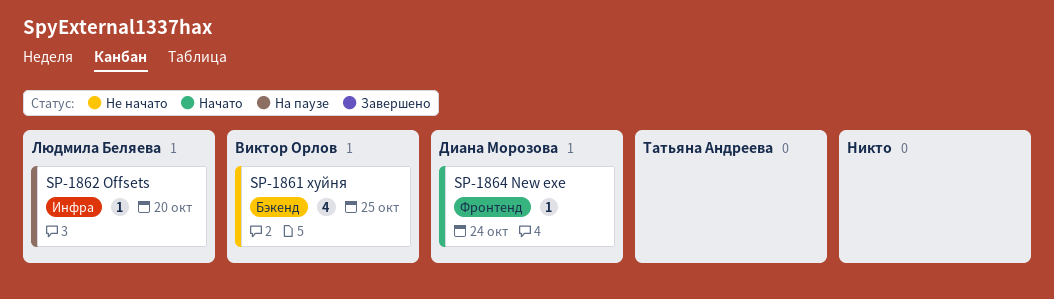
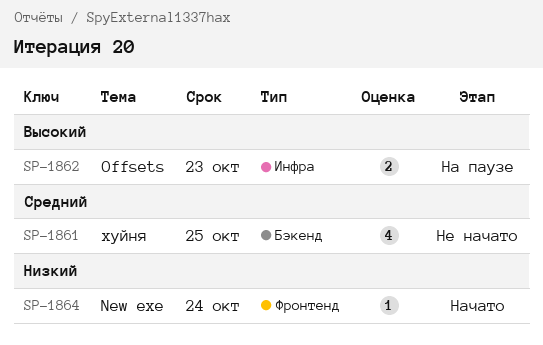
SP-1862, estimate: 1 -> 2
SP-1862, due: Oct 20 -> Oct 23

